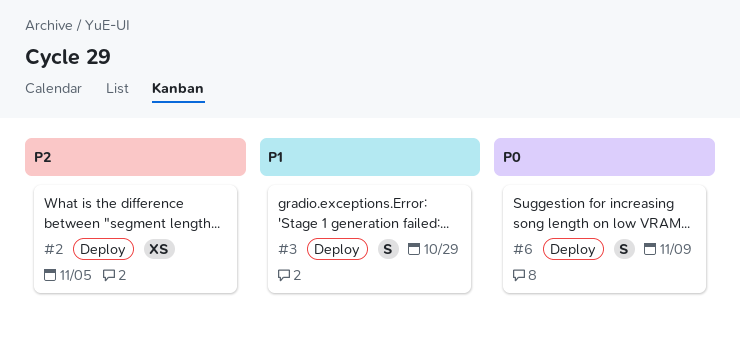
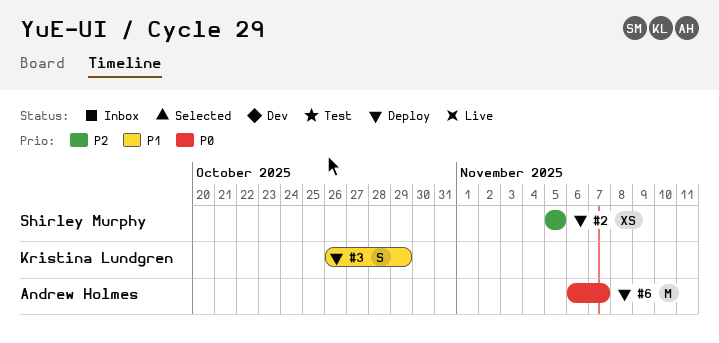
#6, estimate: S -> M
#6, due: Nov 9 -> Nov 7

